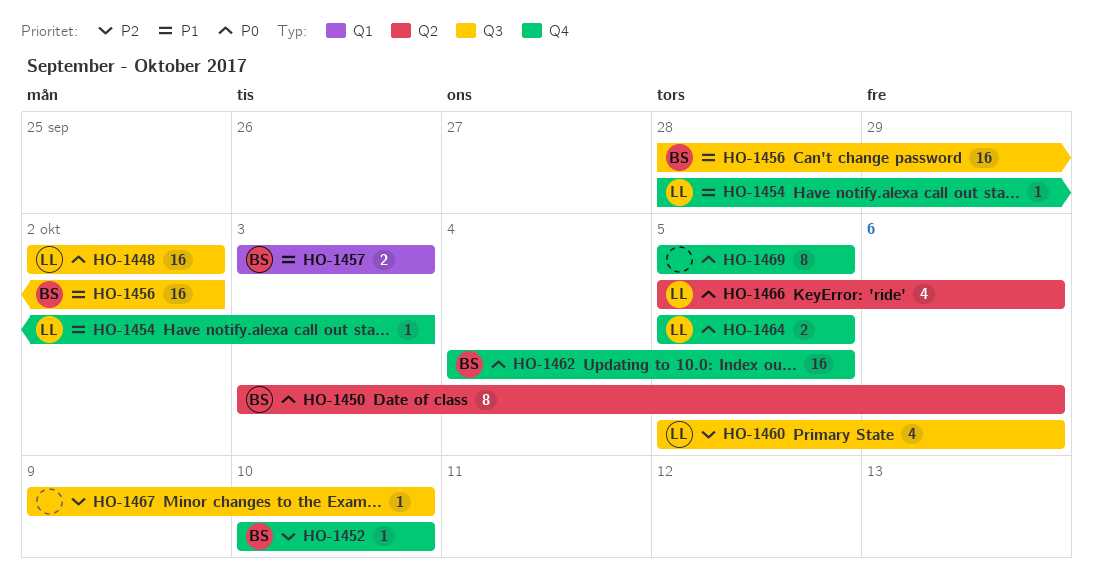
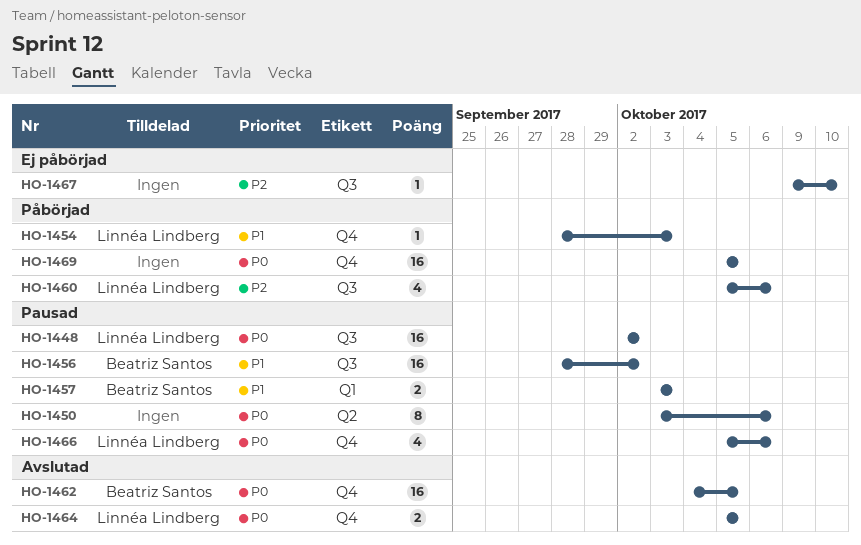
HO-1450, owner: Beatriz Santos -> none
HO-1452: present -> none
HO-1466, label: Q2 -> Q4
HO-1469, estimate: 8 -> 16

